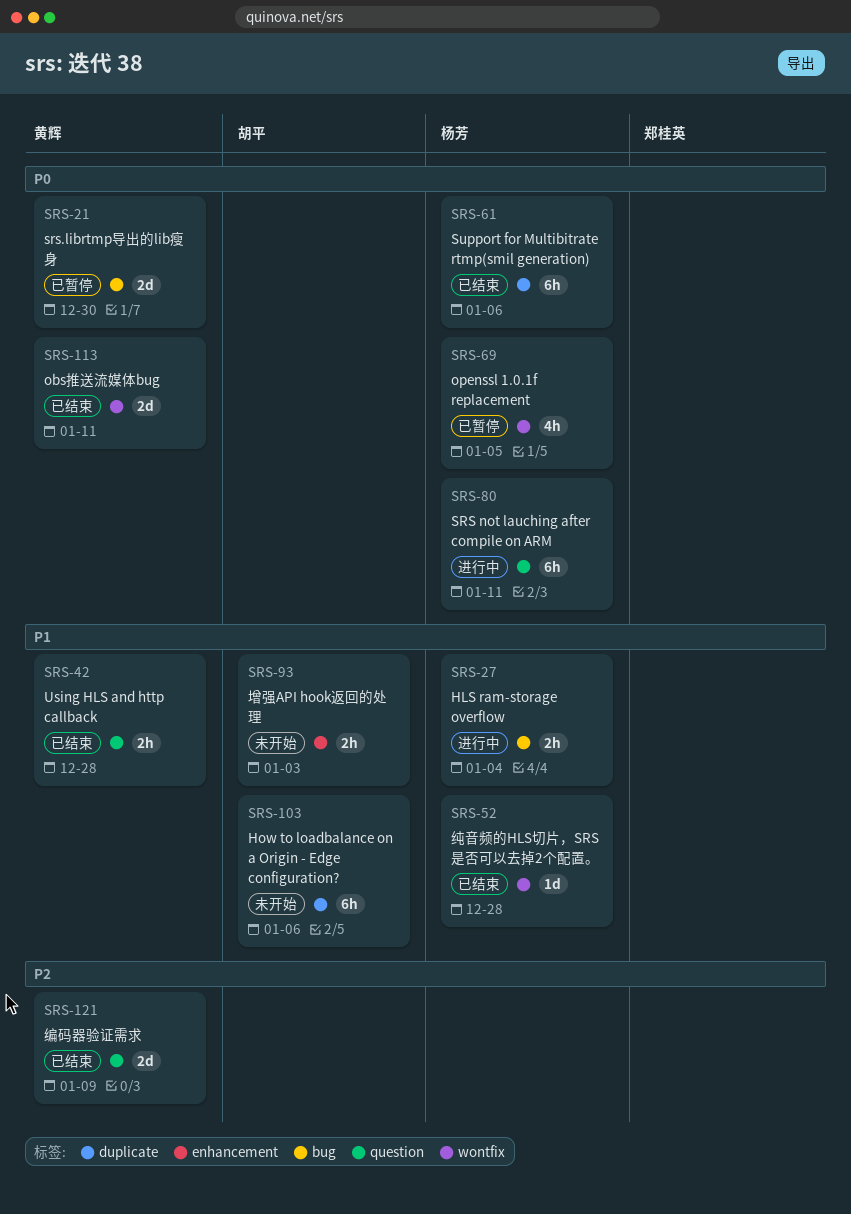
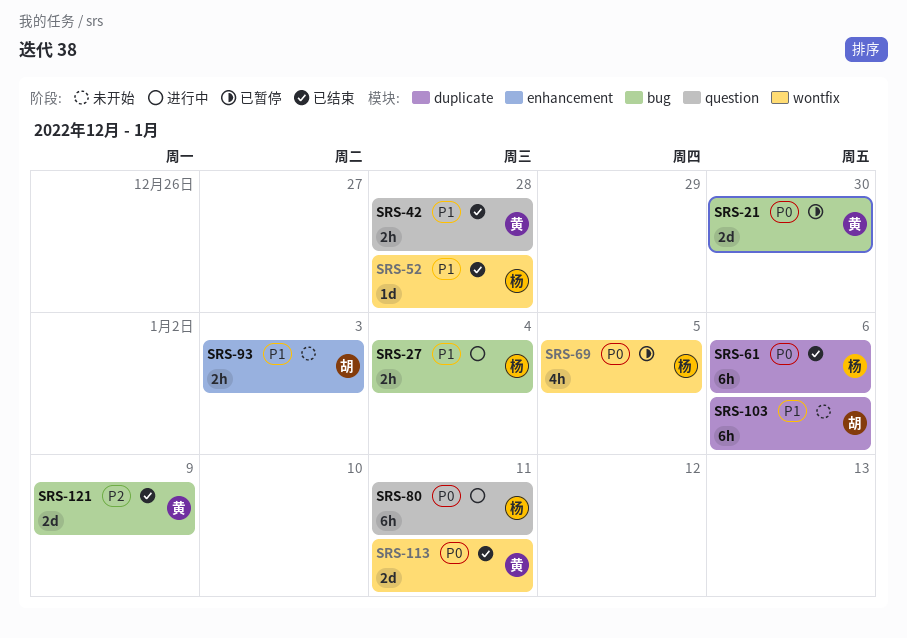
SRS-121, label: question -> bug

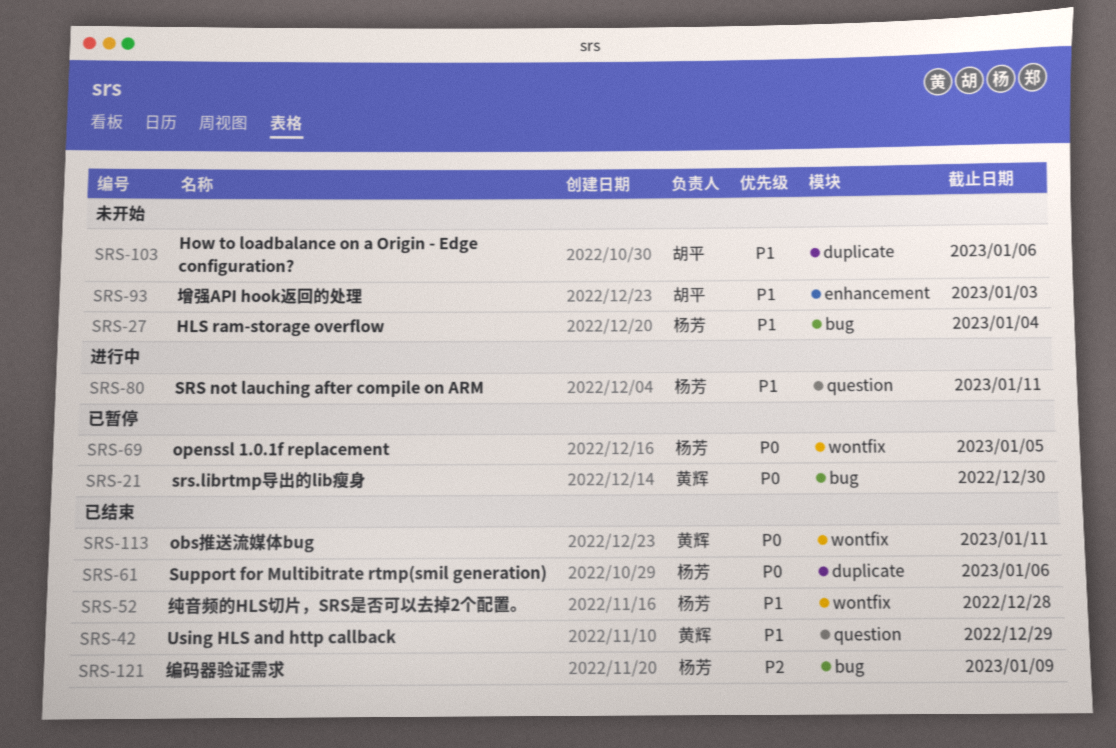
SRS-27, status: 进行中 -> 未开始
SRS-42, due: Dec 28 -> Dec 29
SRS-80, priority: P0 -> P1
SRS-121, owner: 黄辉 -> 杨芳

